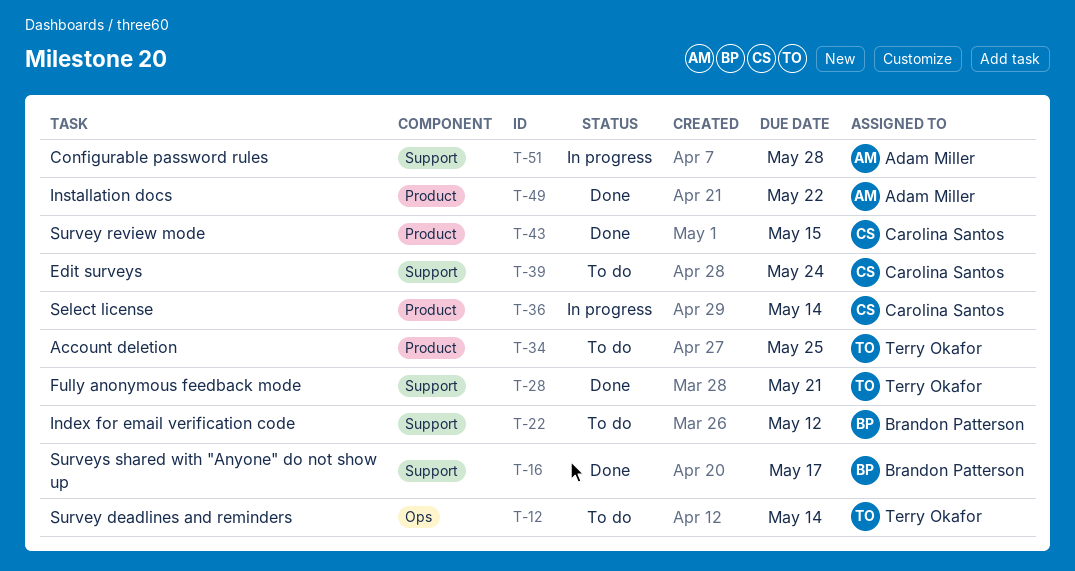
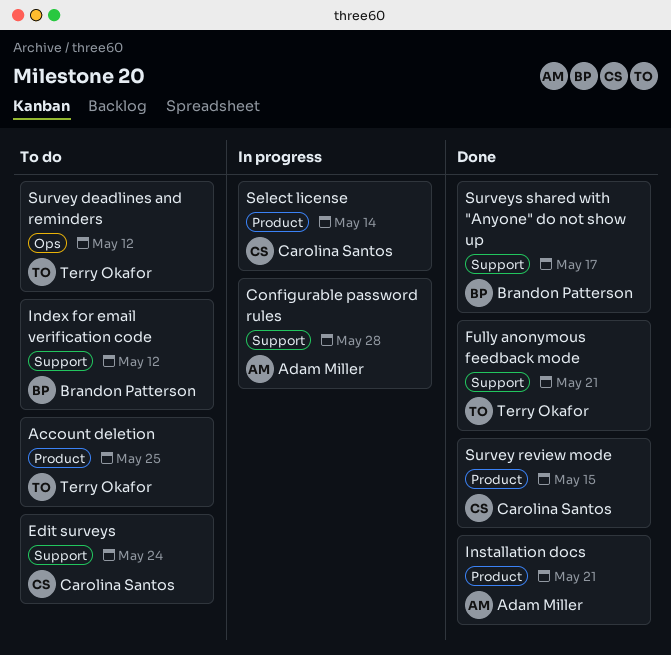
Installation docs, due: May 22 -> May 21
Survey deadlines and reminders, due: May 14 -> May 12

